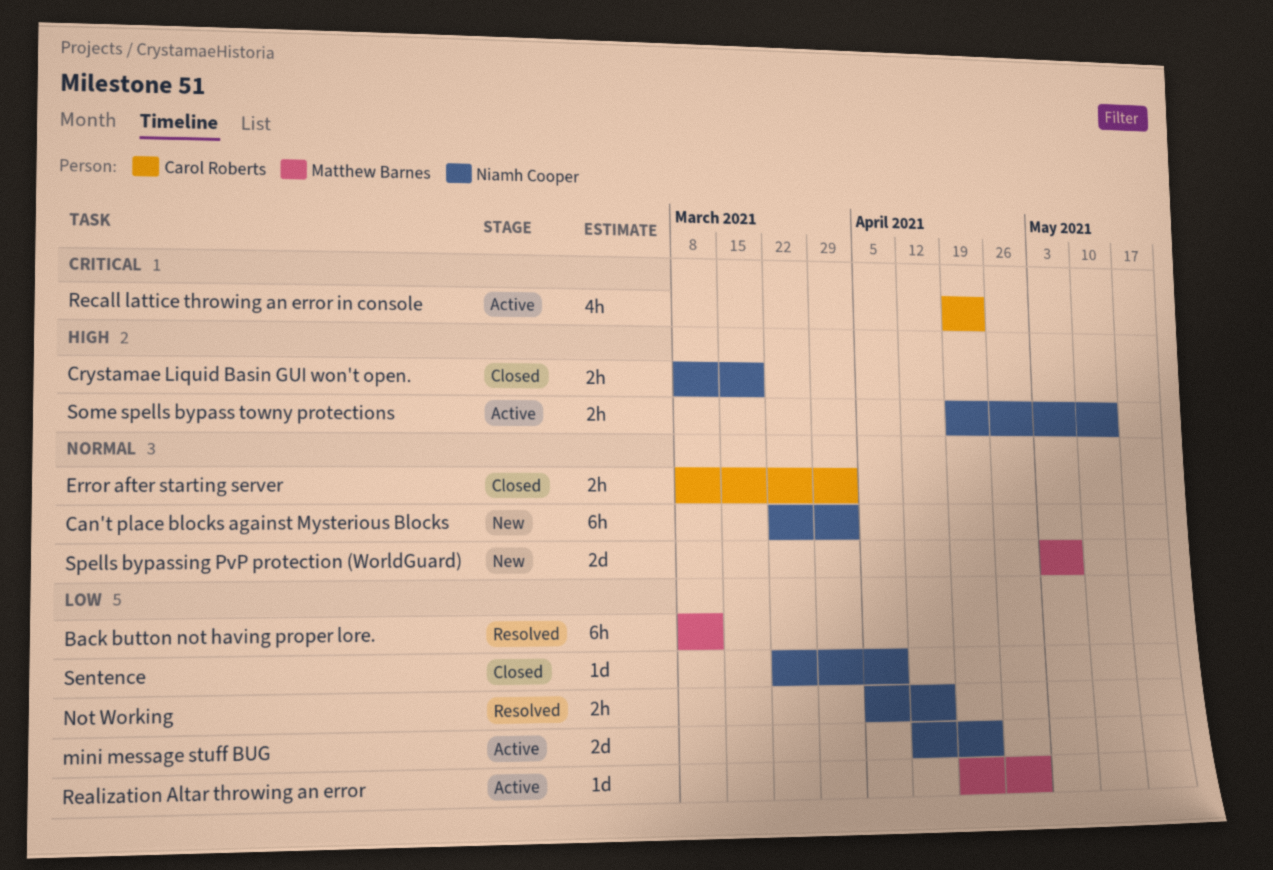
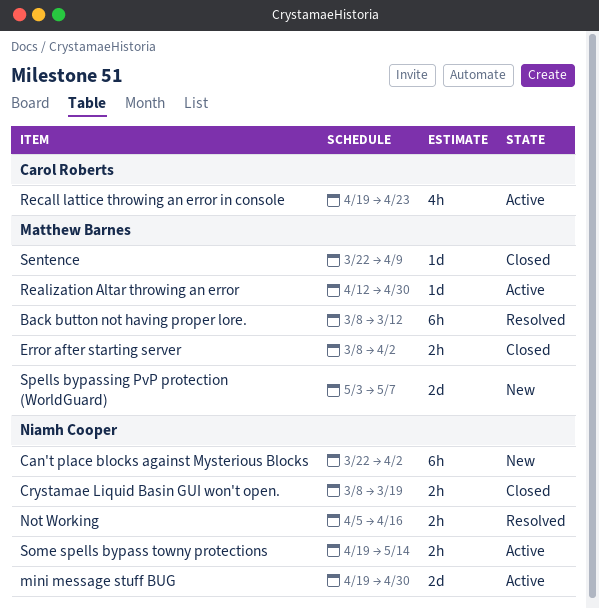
Error after starting server, owner: Carol Roberts -> Matthew Barnes
mini message stuff BUG, start: Apr 12 -> Apr 19
mini message stuff BUG, due: Apr 23 -> Apr 30
Realization Altar throwing an error, start: Apr 19 -> Apr 12
Sentence, owner: Niamh Cooper -> Matthew Barnes

